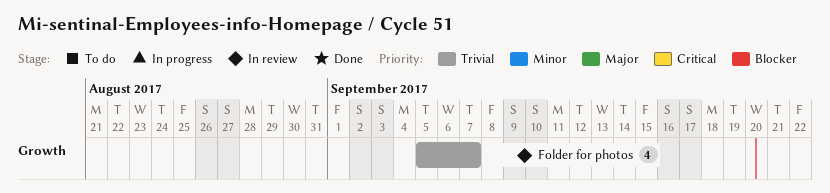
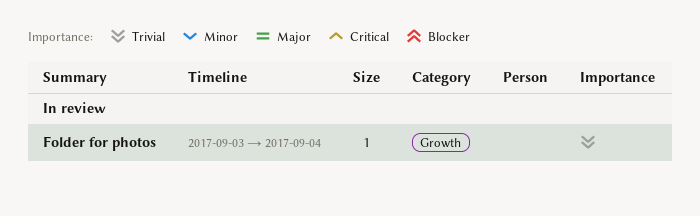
Folder for photos, estimate: 4 -> 1
Folder for photos, start: Sep 5 -> Sep 3
Folder for photos, due: Sep 7 -> Sep 4

